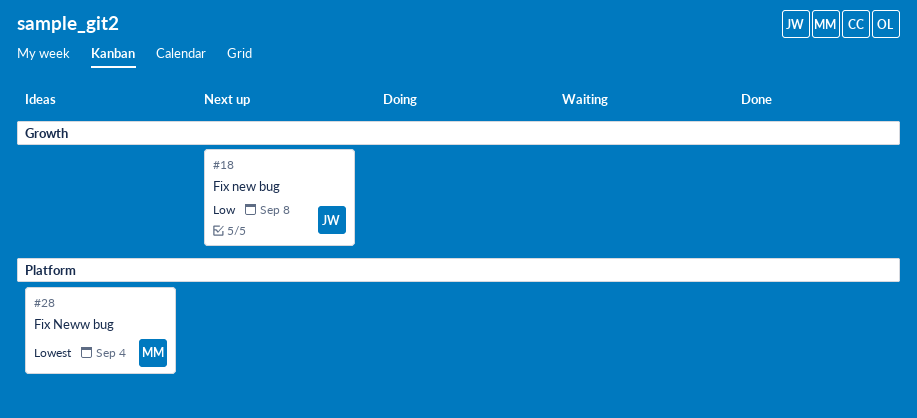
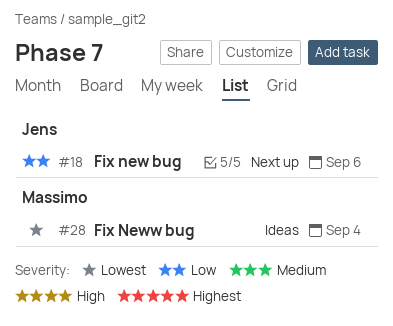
#18, due: Sep 8 -> Sep 6

